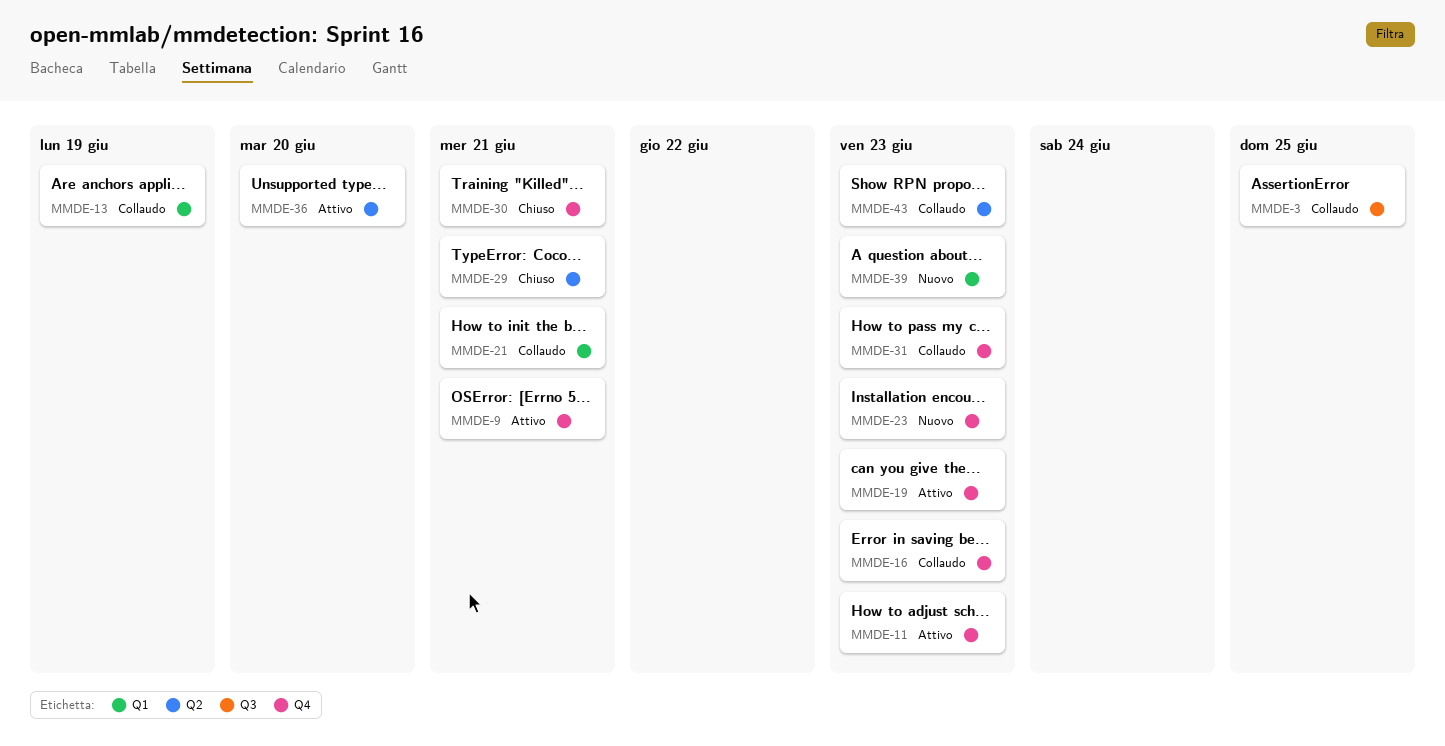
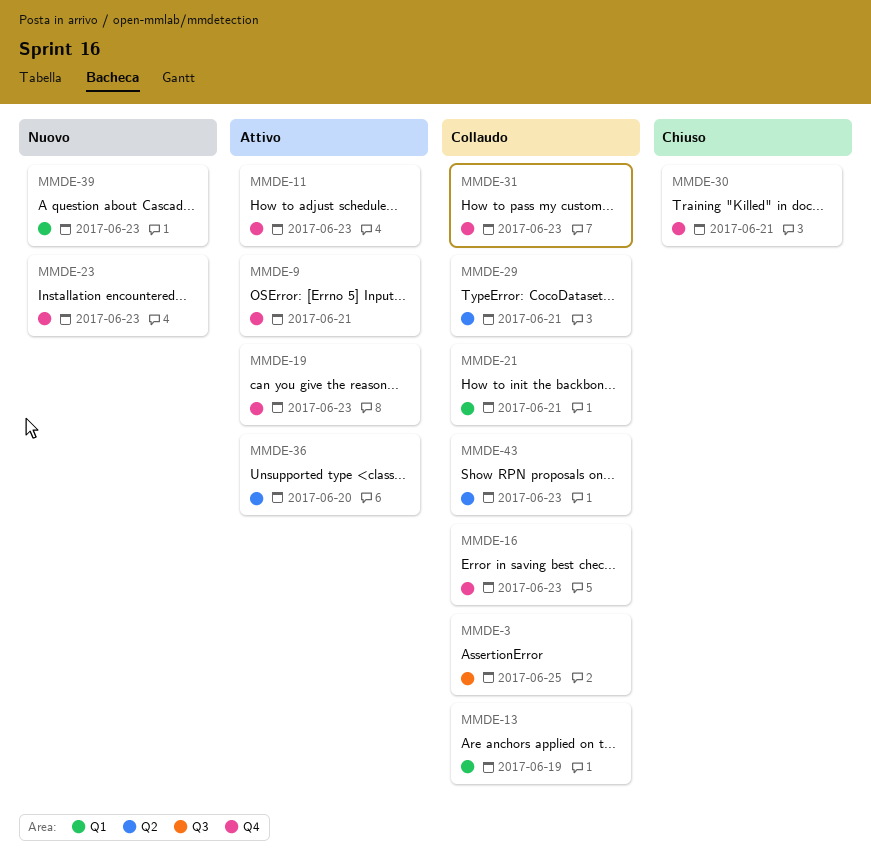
MMDE-29, status: Chiuso -> Collaudo

